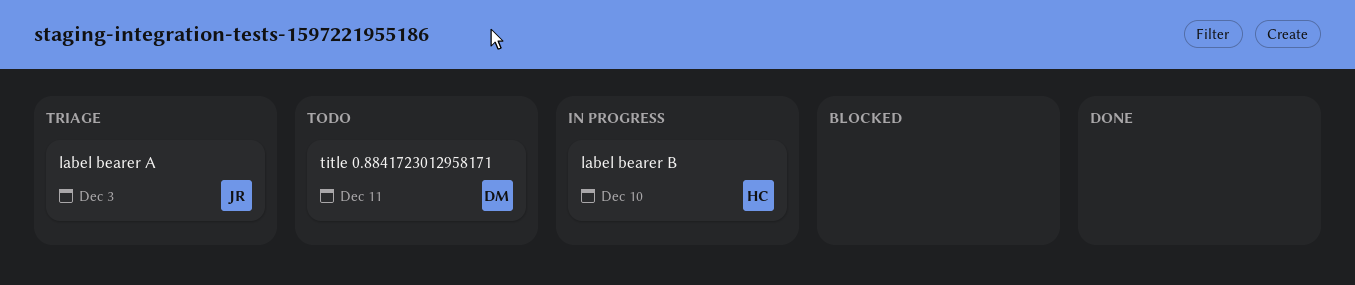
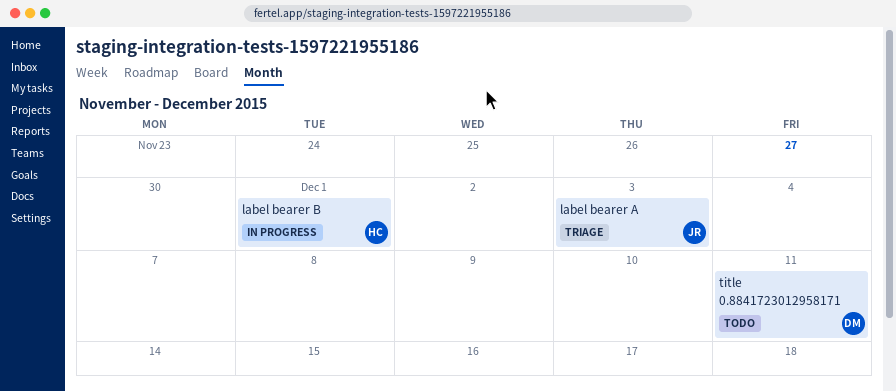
label bearer B, due: Dec 10 -> Dec 1

